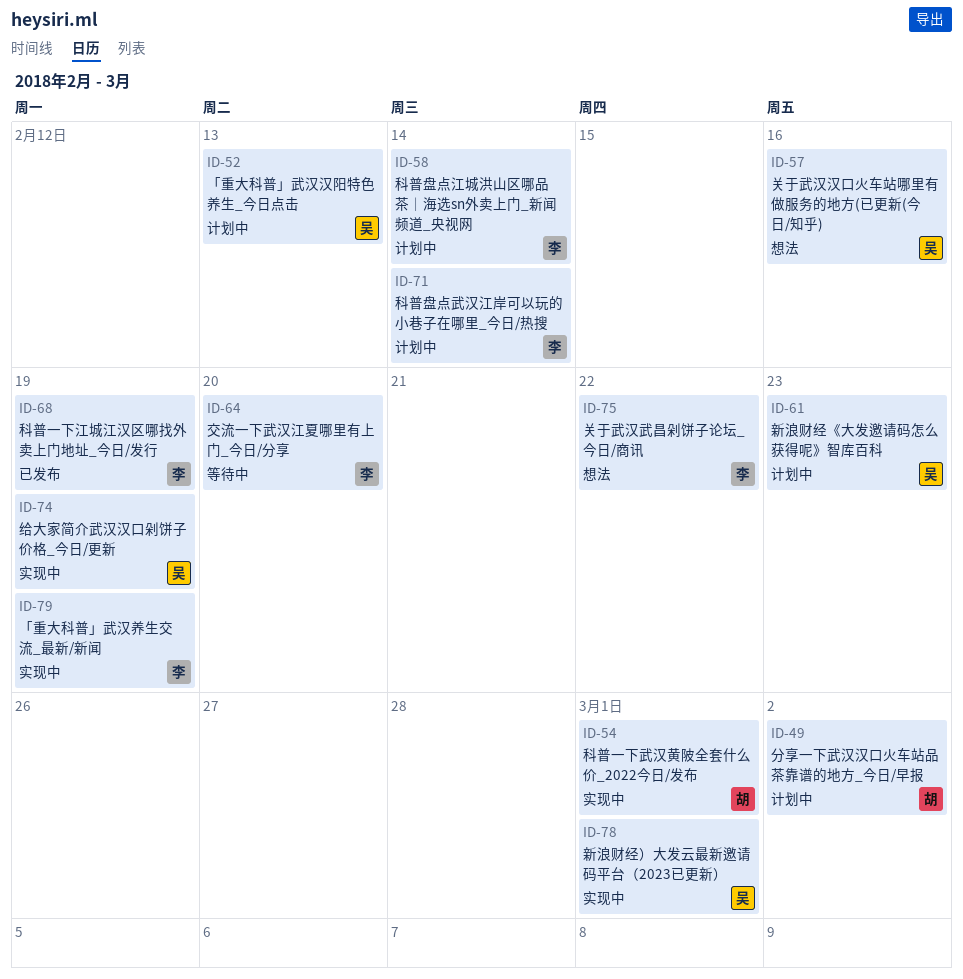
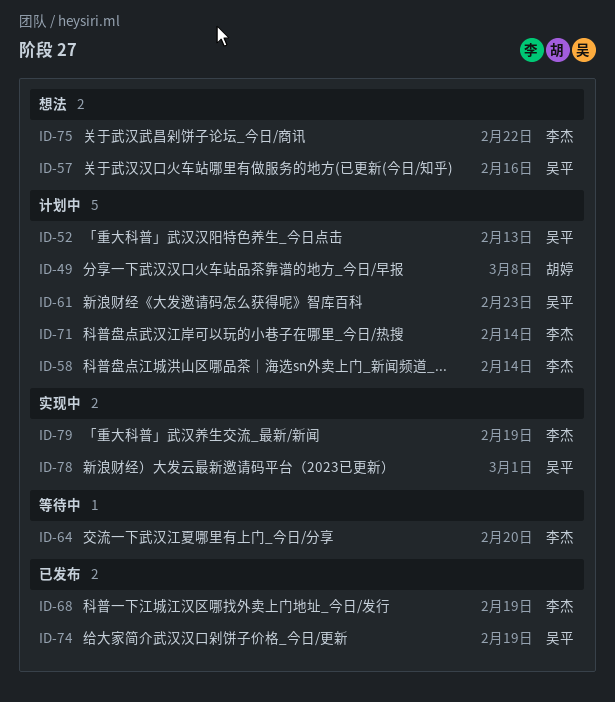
ID-49, due: Mar 2 -> Mar 8
ID-54: present -> none
ID-74, status: 实现中 -> 已发布

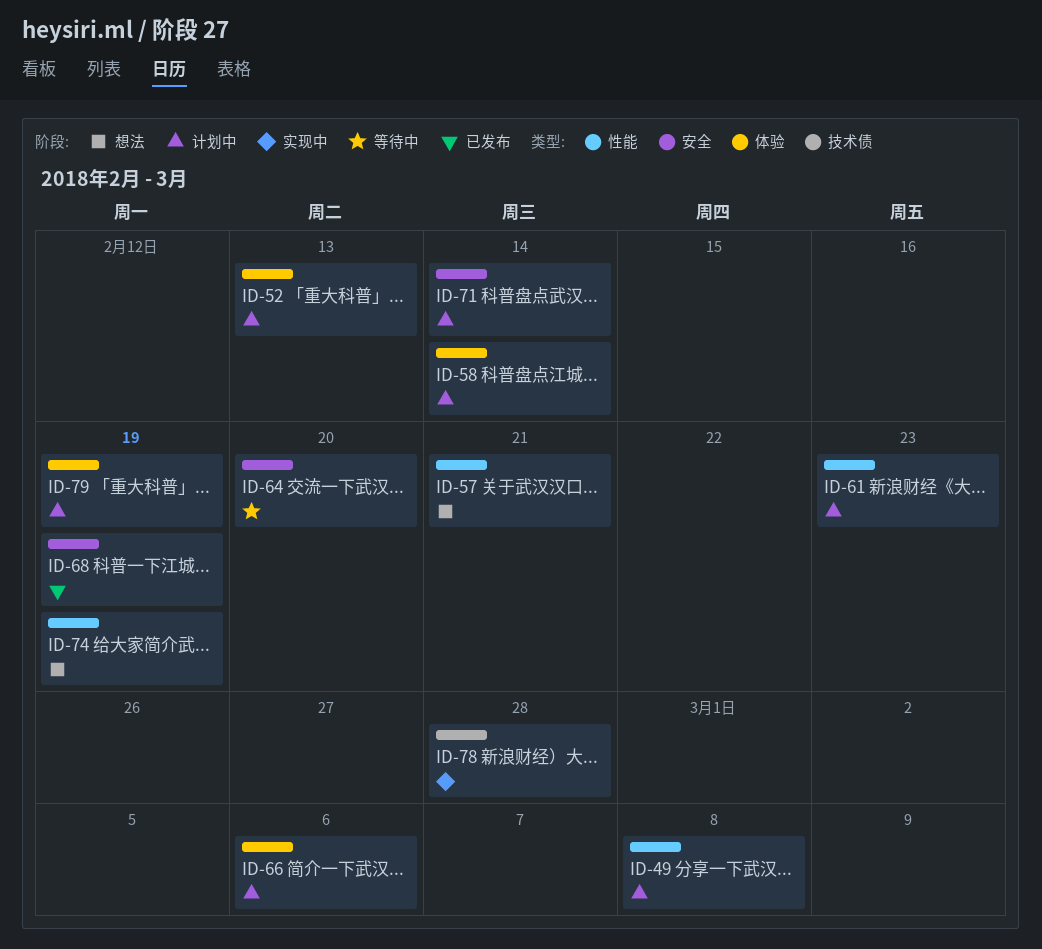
ID-57, due: Feb 16 -> Feb 21
ID-66: none -> present
ID-74, status: 已发布 -> 想法
ID-75: present -> none
ID-78, due: Mar 1 -> Feb 28
ID-79, status: 实现中 -> 计划中

